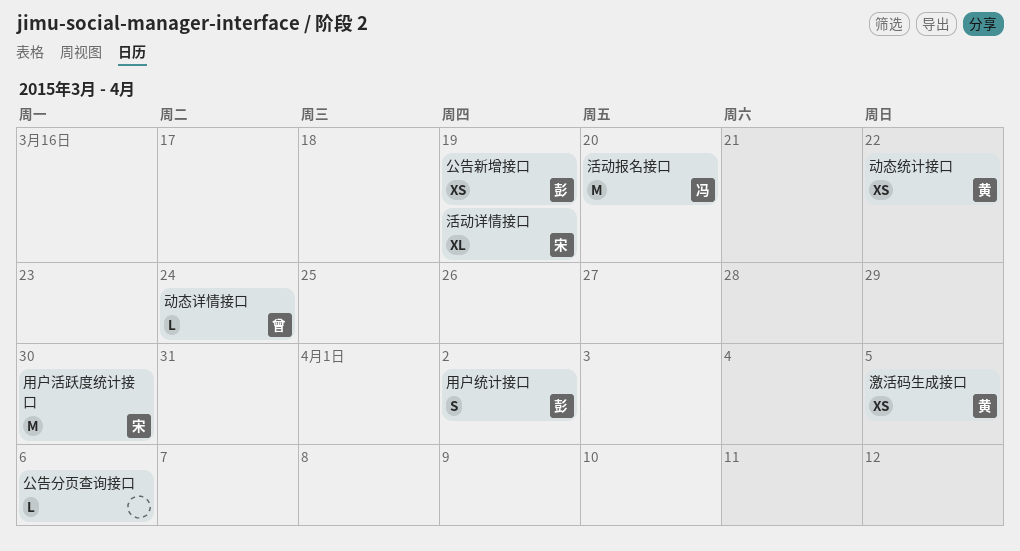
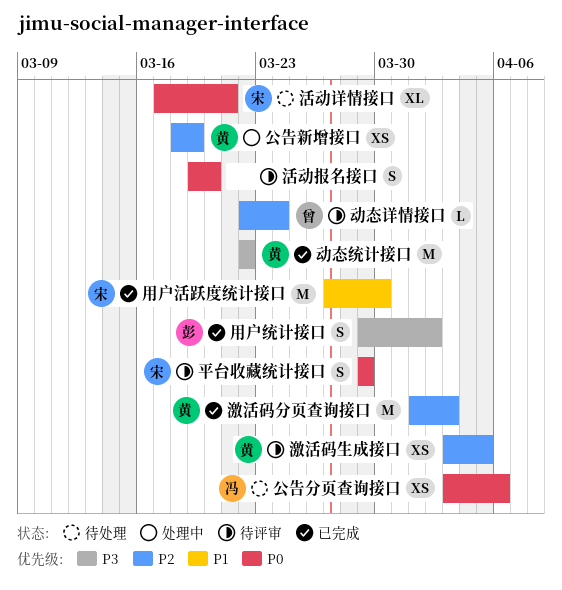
公告分页查询接口, owner: none -> 冯
公告分页查询接口, estimate: L -> XS
公告新增接口, owner: 彭 -> 黄
动态统计接口, estimate: XS -> M
平台收藏统计接口: none -> present
活动报名接口, owner: 冯 -> none
活动报名接口, estimate: M -> S
活动详情接口, due: Mar 19 -> Mar 21
激活码分页查询接口: none -> present

